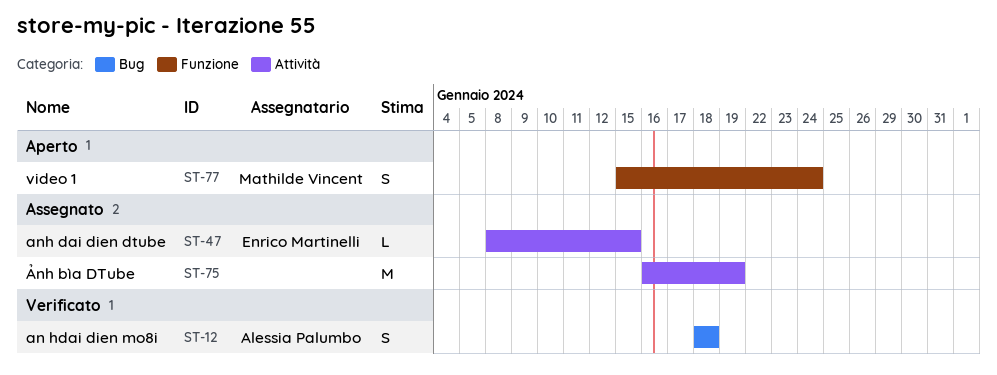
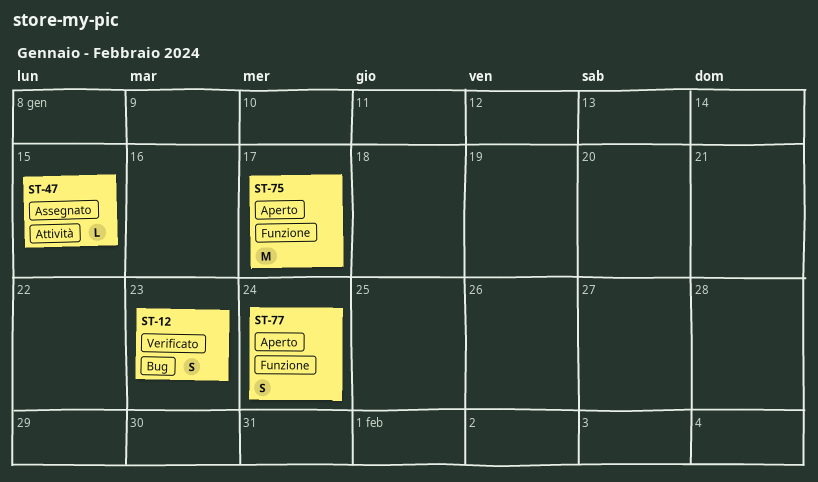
ST-12, due: Jan 18 -> Jan 23
ST-75, status: Assegnato -> Aperto
ST-75, label: Attività -> Funzione
ST-75, due: Jan 19 -> Jan 17

